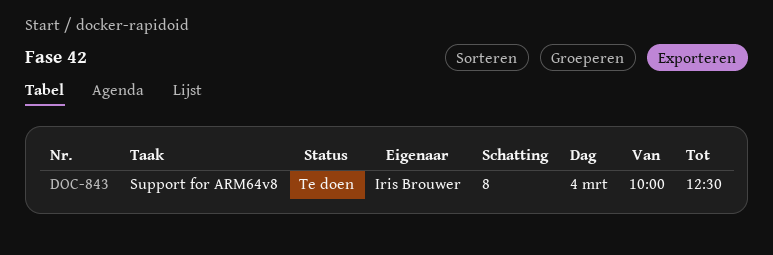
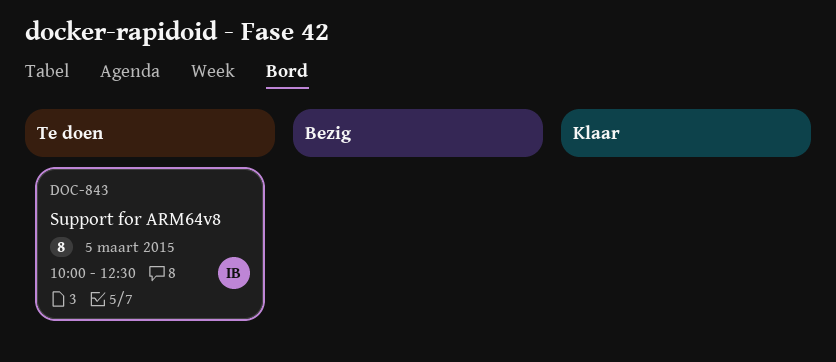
DOC-843, day: Mar 4 -> Mar 5

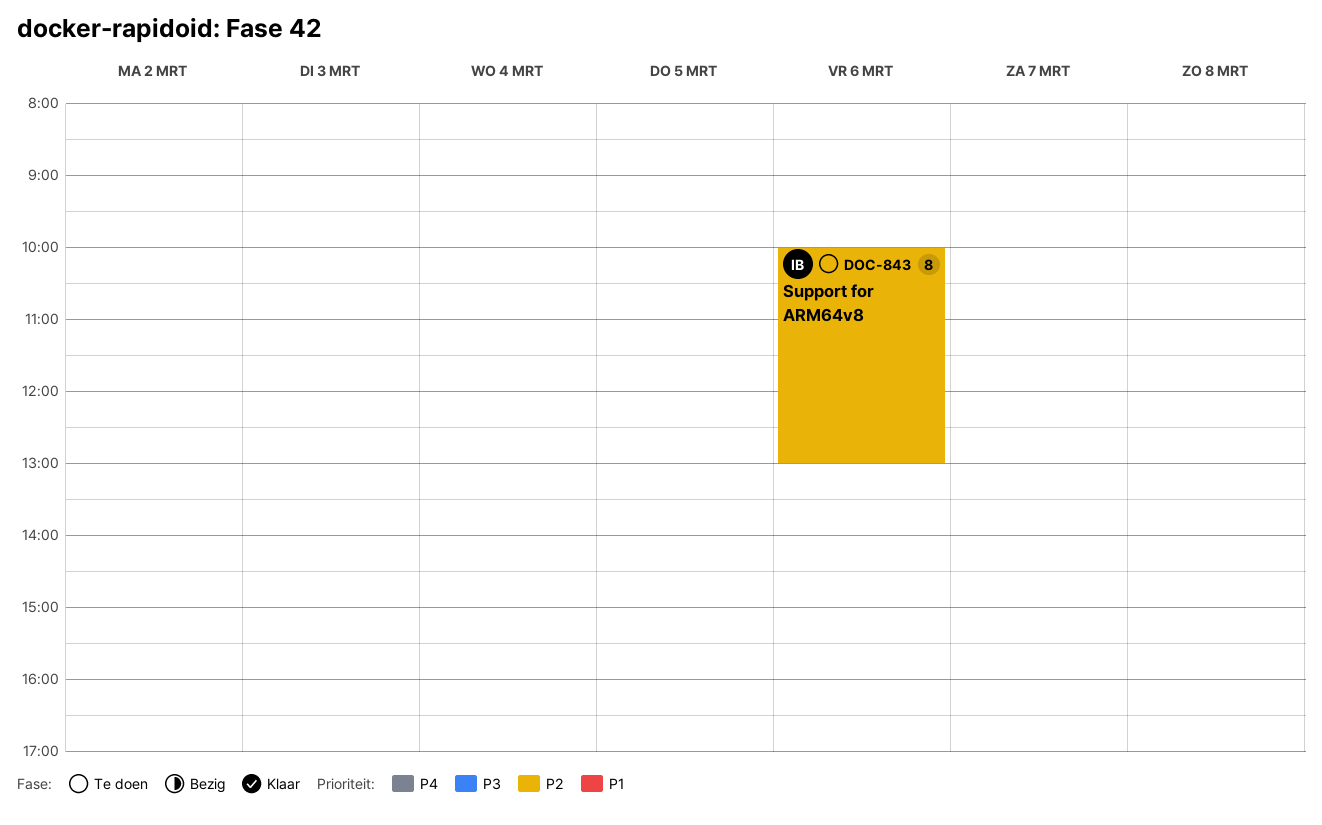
DOC-843, day: Mar 5 -> Mar 6
DOC-843, ends: 12:30 -> 13:00

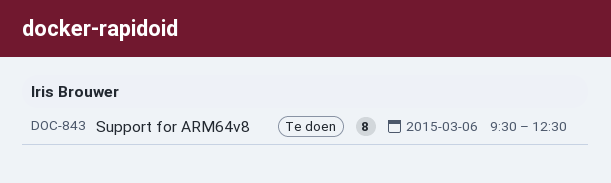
DOC-843, begins: 10:00 -> 09:30
DOC-843, ends: 13:00 -> 12:30

